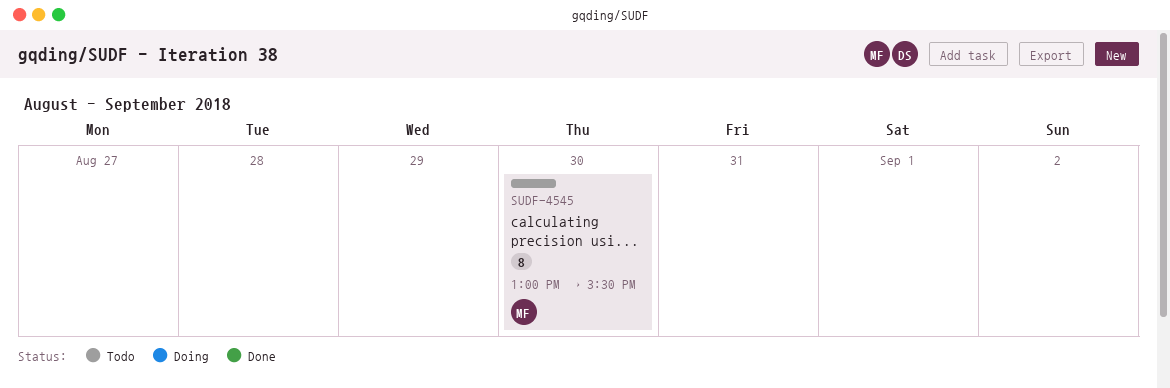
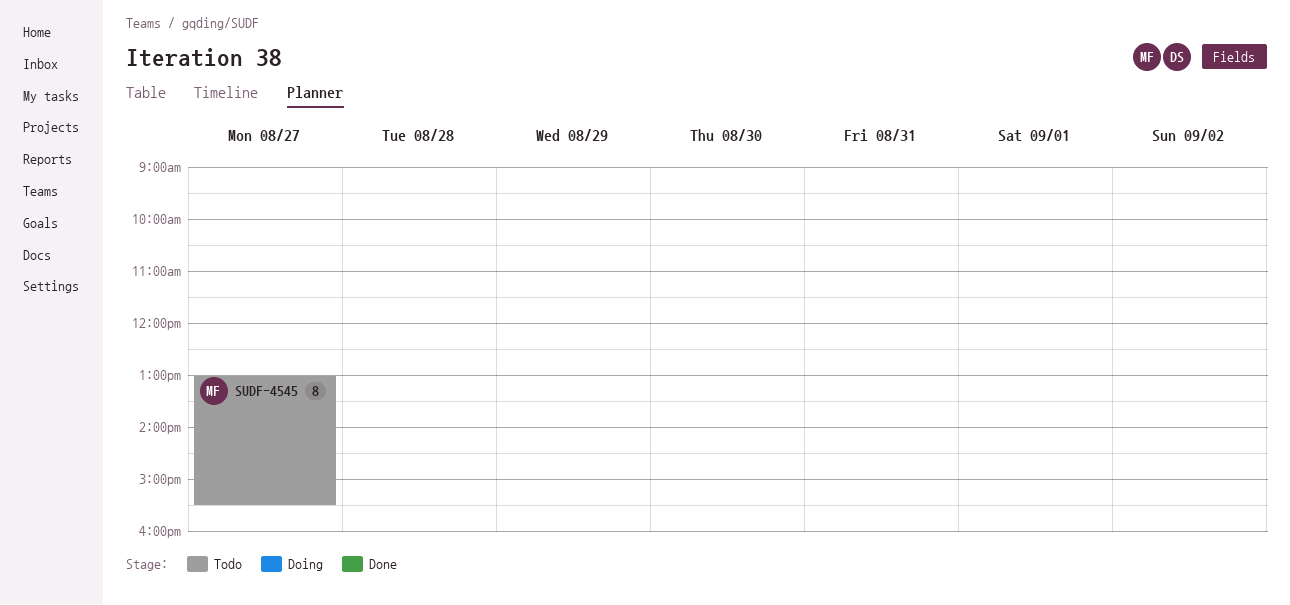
SUDF-4545, day: Aug 30 -> Aug 27

